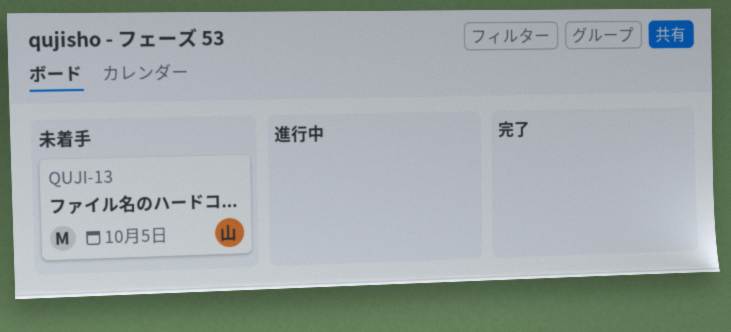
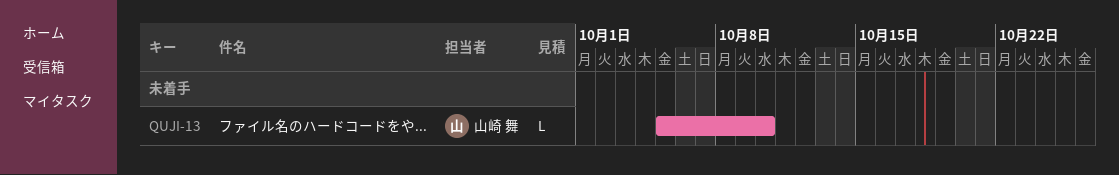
QUJI-13, estimate: M -> L
QUJI-13, due: Oct 5 -> Oct 10

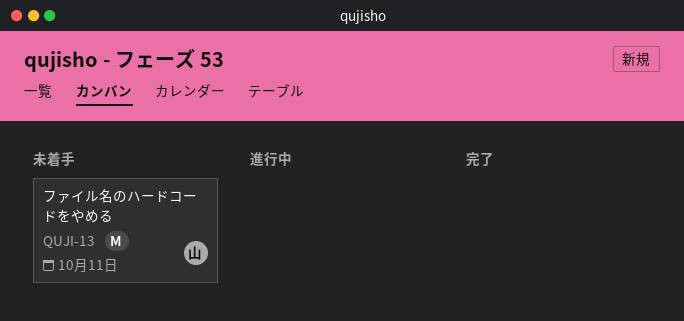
QUJI-13, estimate: L -> M
QUJI-13, due: Oct 10 -> Oct 11

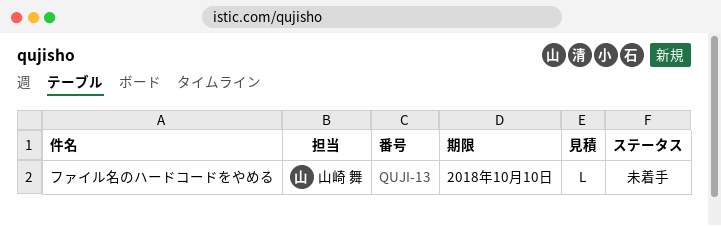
QUJI-13, estimate: M -> L
QUJI-13, due: Oct 11 -> Oct 10

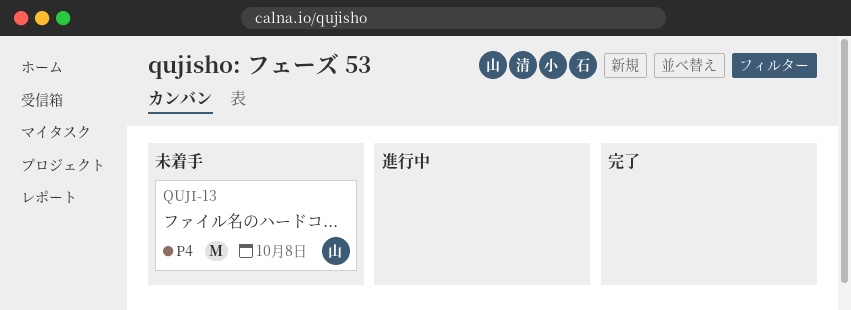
QUJI-13, estimate: L -> M
QUJI-13, due: Oct 10 -> Oct 8

